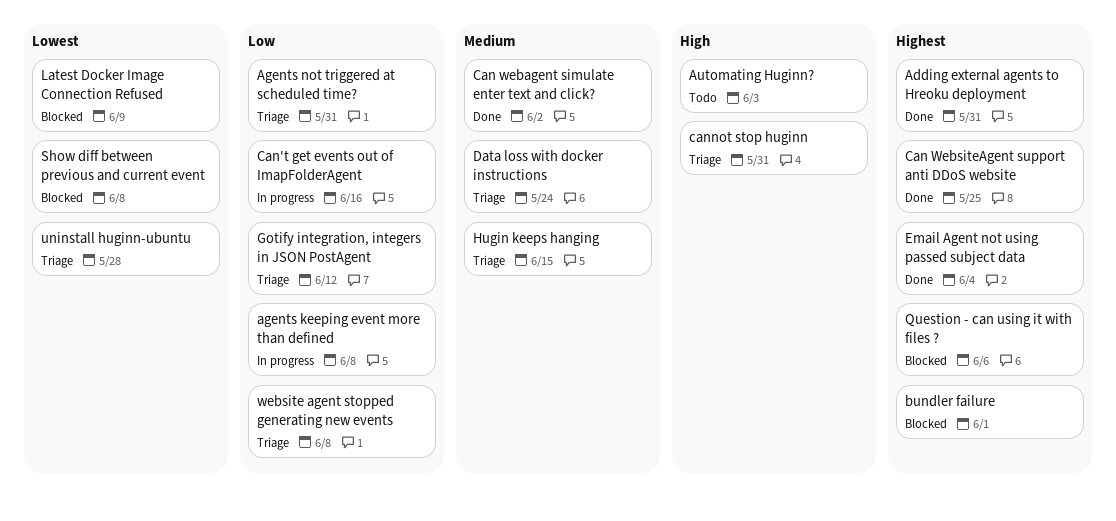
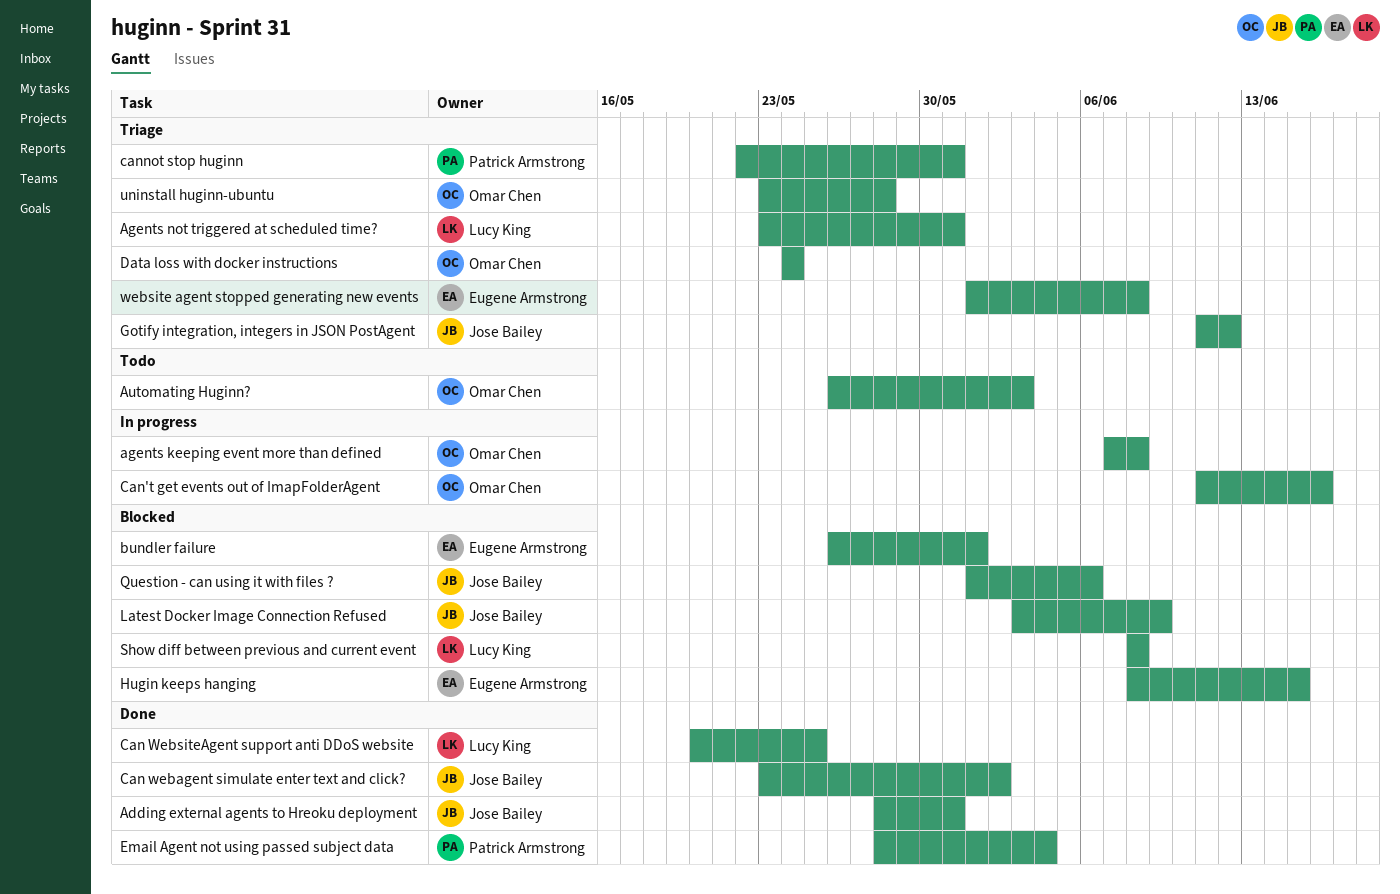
Hugin keeps hanging, status: Triage -> Blocked

